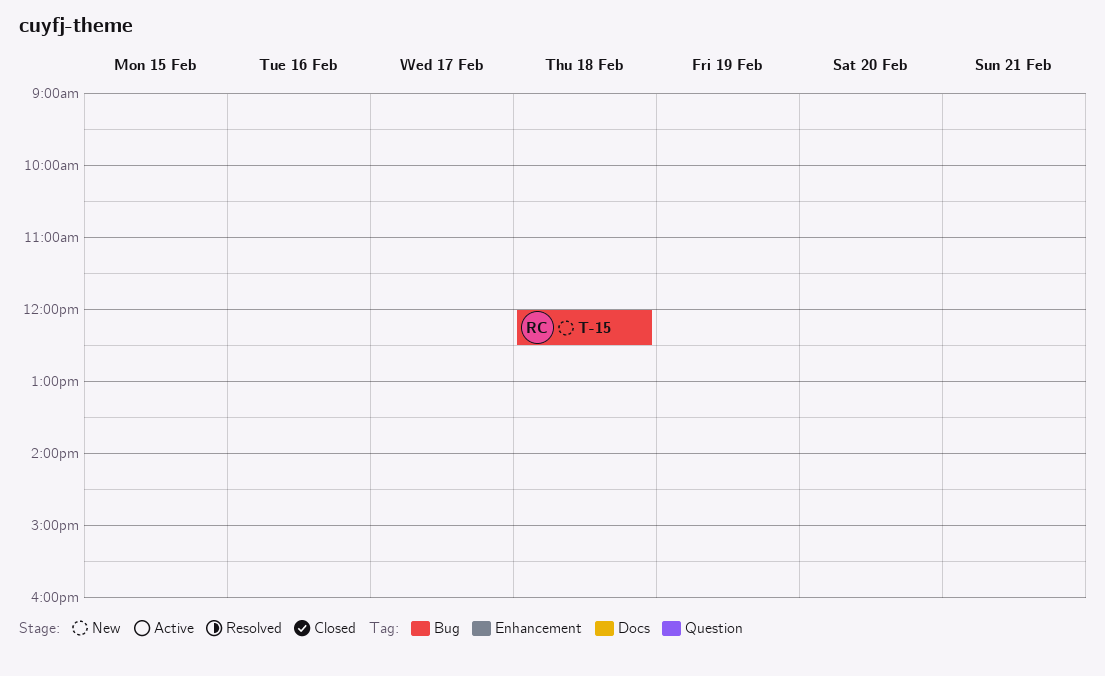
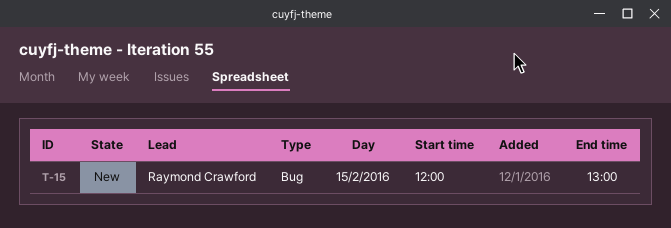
T-15, day: Feb 18 -> Feb 15
T-15, ends: 12:30 -> 13:00

